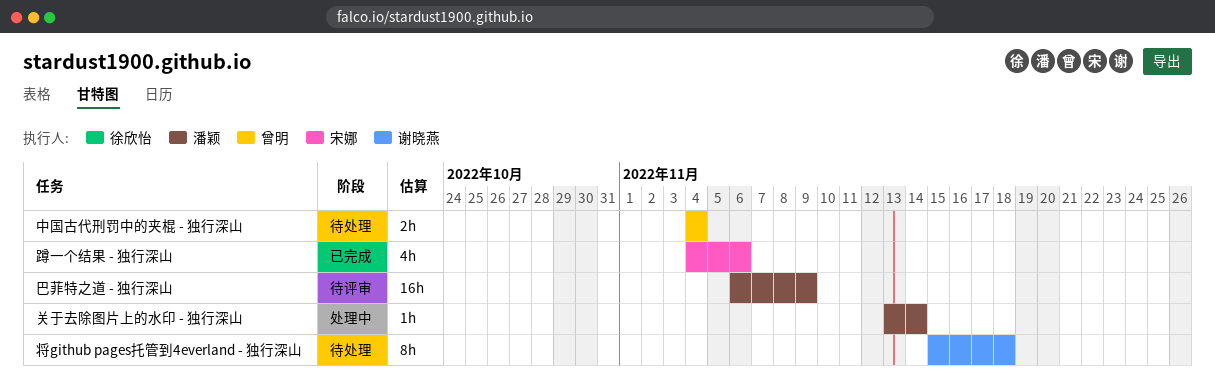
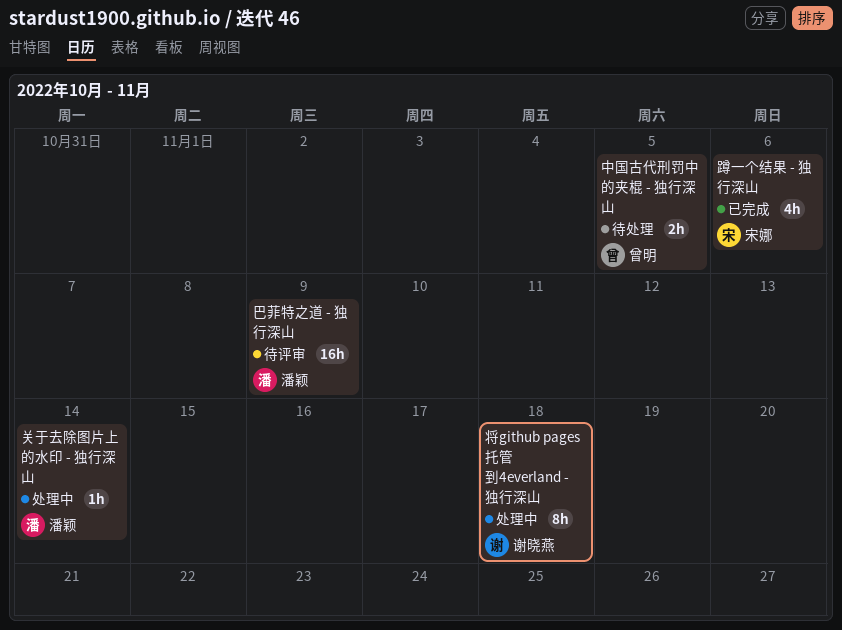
中国古代刑罚中的夹棍 - 独行深山, due: Nov 4 -> Nov 5
将github pages托管到4everland - 独行深山, status: 待处理 -> 处理中

